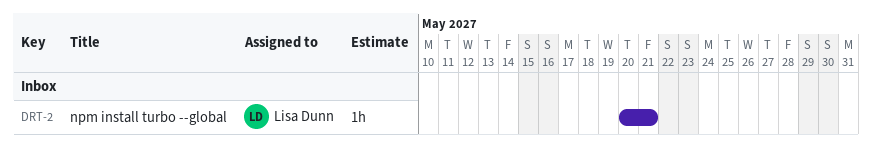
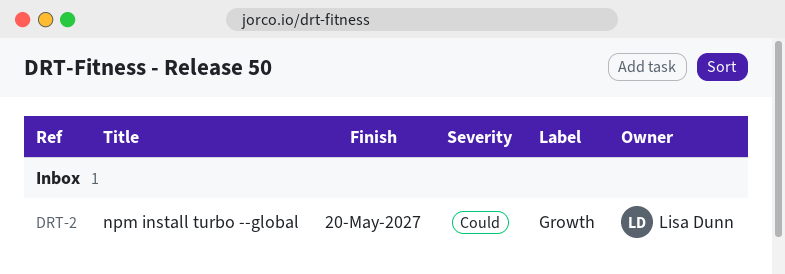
DRT-2, due: May 21 -> May 20

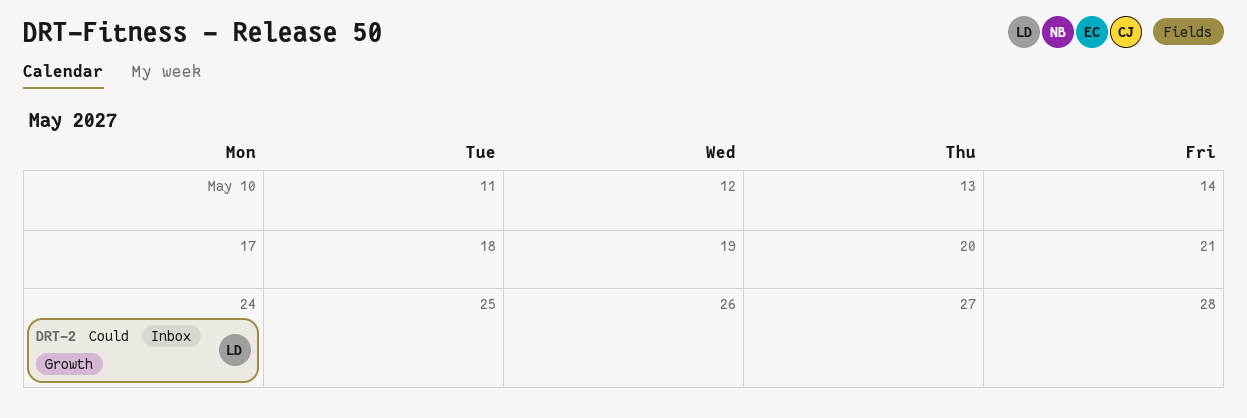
DRT-2, due: May 20 -> May 24

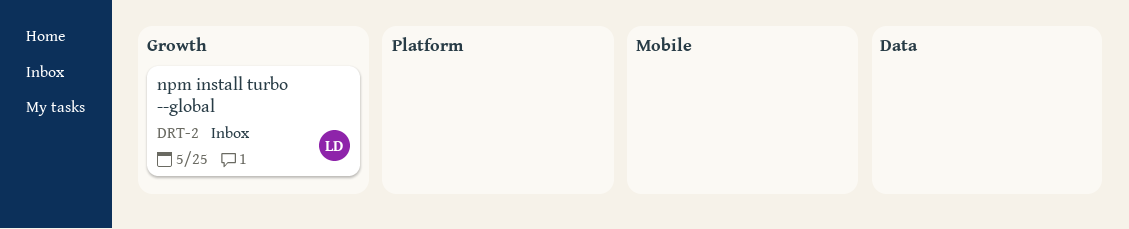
DRT-2, due: May 24 -> May 25

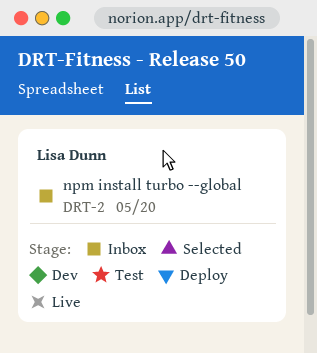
DRT-2, due: May 25 -> May 20

